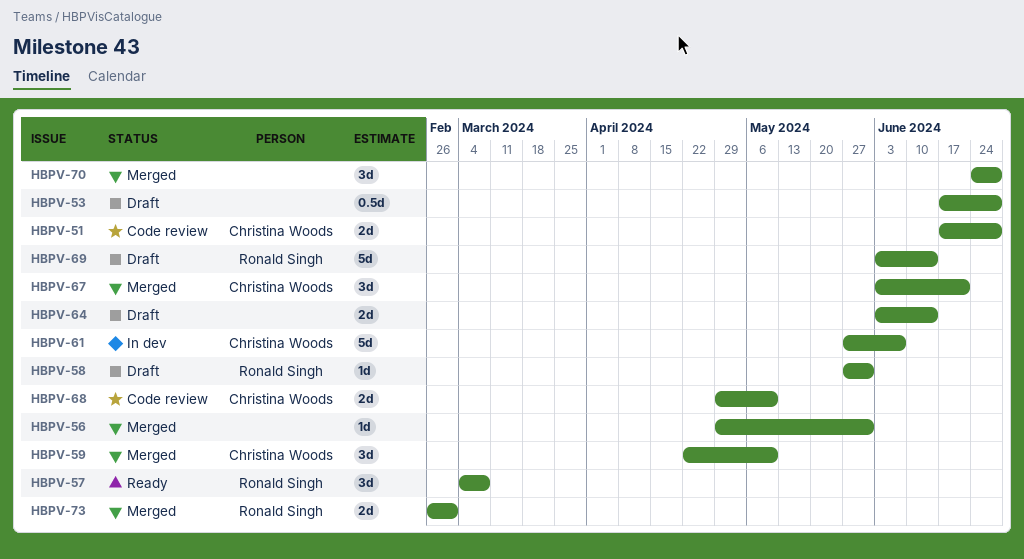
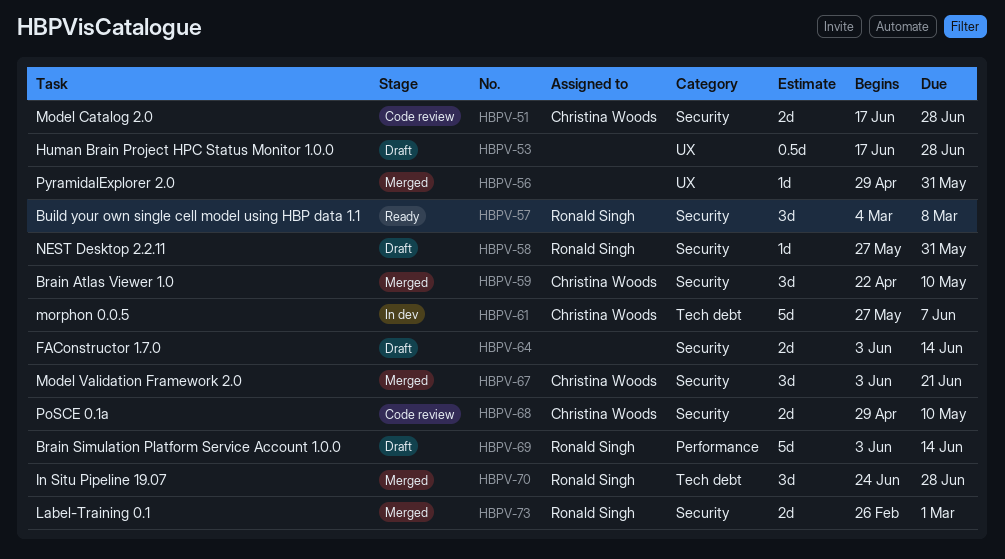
HBPV-70, owner: none -> Ronald Singh

